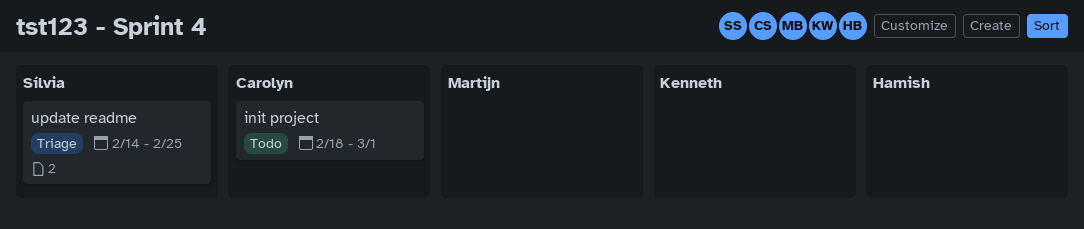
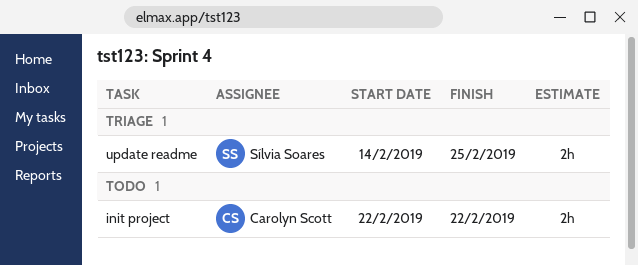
init project, start: Feb 18 -> Feb 22
init project, due: Mar 1 -> Feb 22

